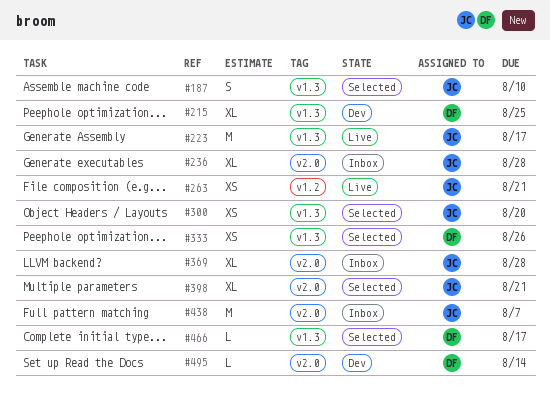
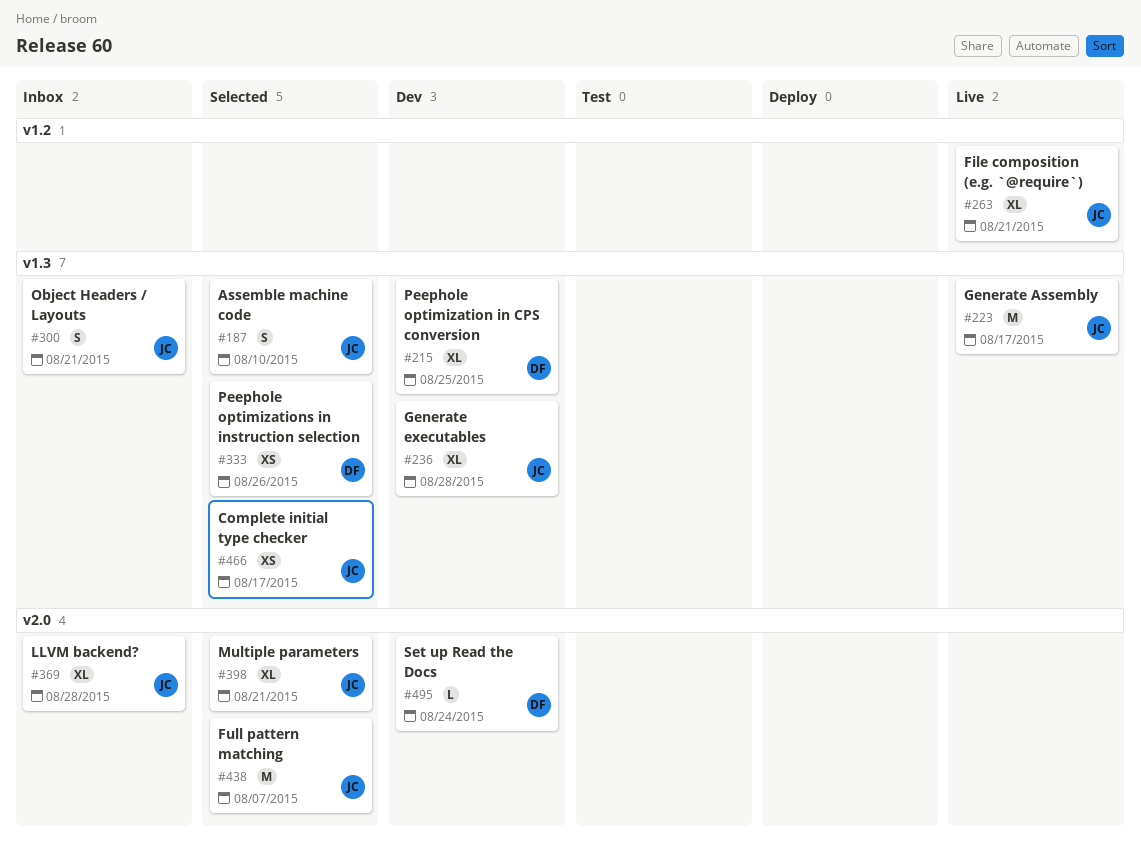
#236, status: Inbox -> Dev
#236, label: v2.0 -> v1.3
#263, estimate: XS -> XL
#300, status: Selected -> Inbox
#300, estimate: XS -> S
#300, due: Aug 20 -> Aug 21
#438, status: Inbox -> Selected
#466, owner: DF -> JC
#466, estimate: L -> XS
#495, due: Aug 14 -> Aug 24

